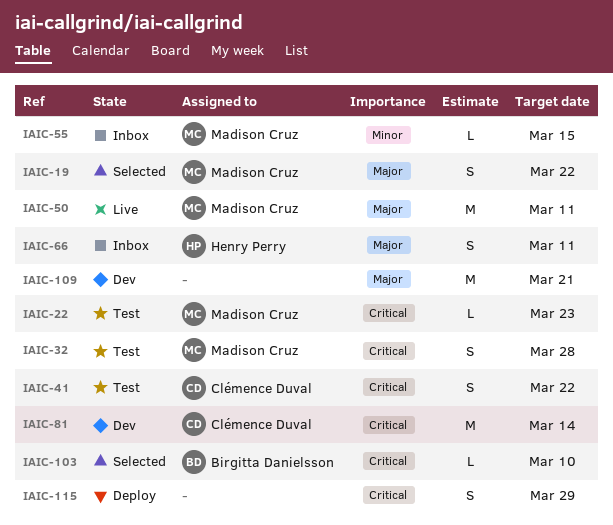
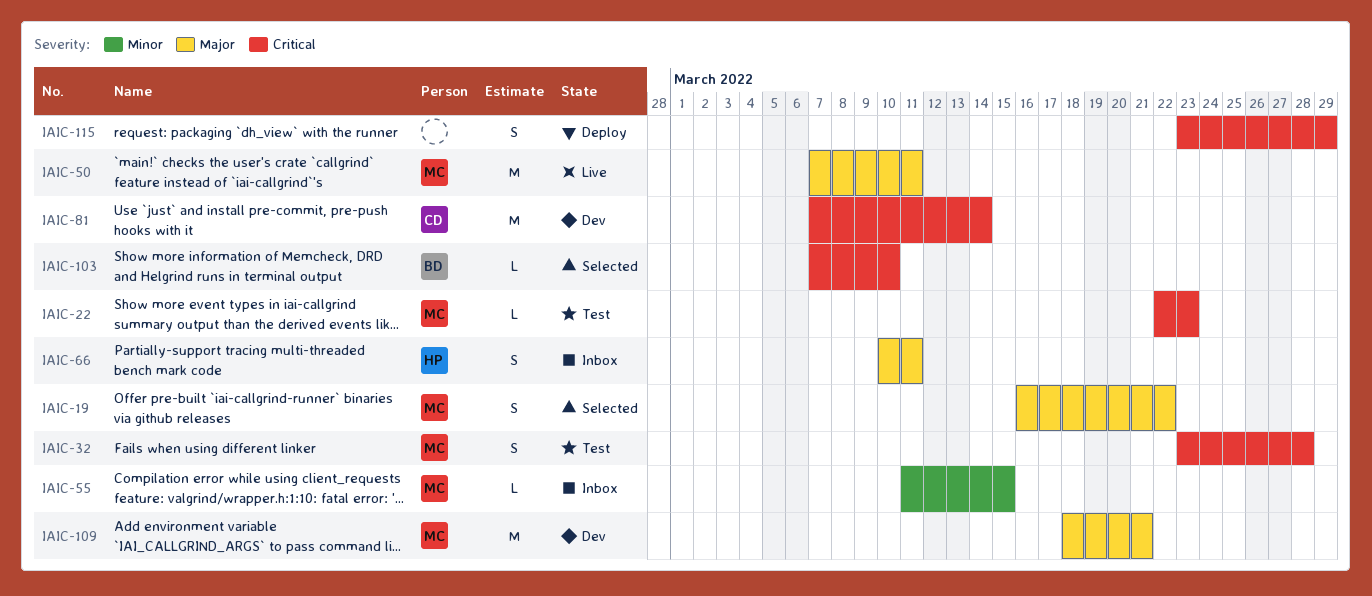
IAIC-41: present -> none
IAIC-109, owner: none -> Madison Cruz

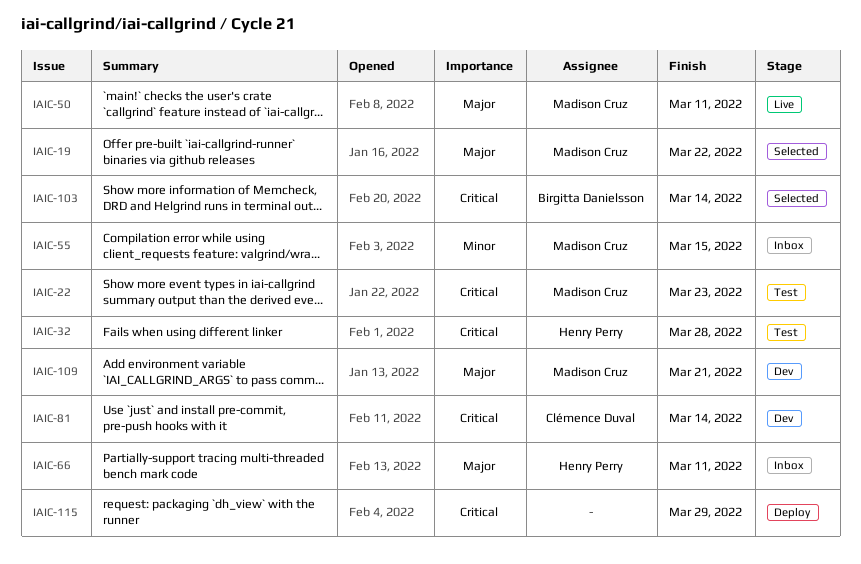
IAIC-32, owner: Madison Cruz -> Henry Perry
IAIC-103, due: Mar 10 -> Mar 14

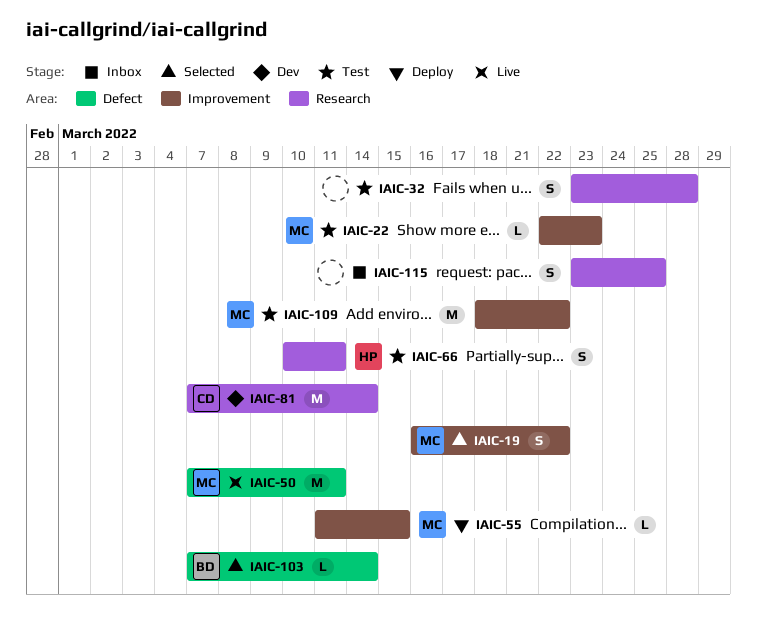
IAIC-32, owner: Henry Perry -> none
IAIC-55, status: Inbox -> Deploy
IAIC-66, status: Inbox -> Test
IAIC-109, status: Dev -> Test
IAIC-109, due: Mar 21 -> Mar 22
IAIC-115, status: Deploy -> Inbox
IAIC-115, due: Mar 29 -> Mar 25

